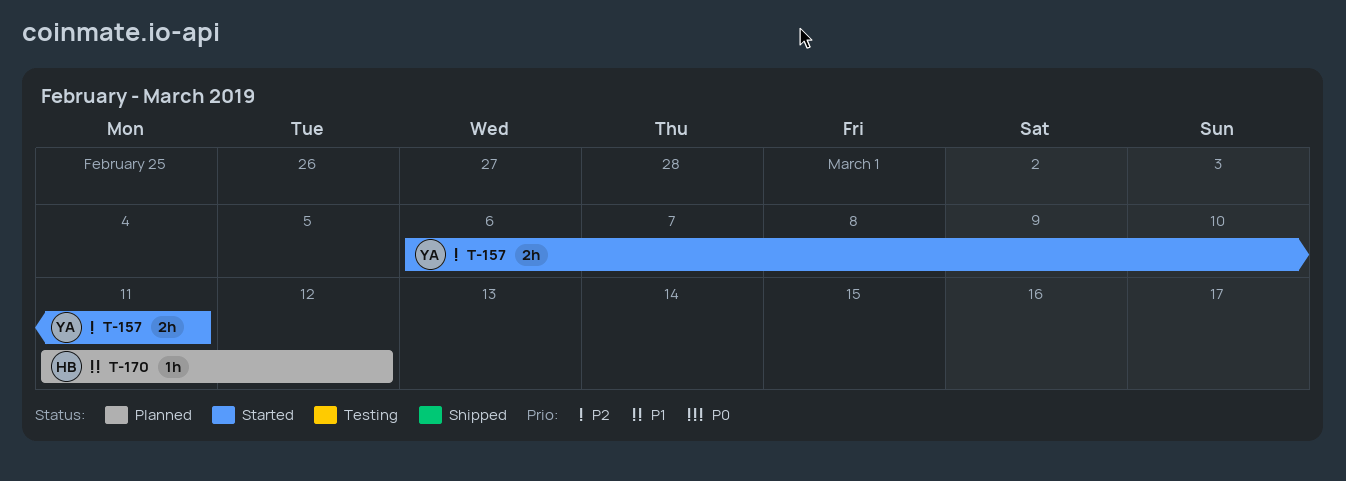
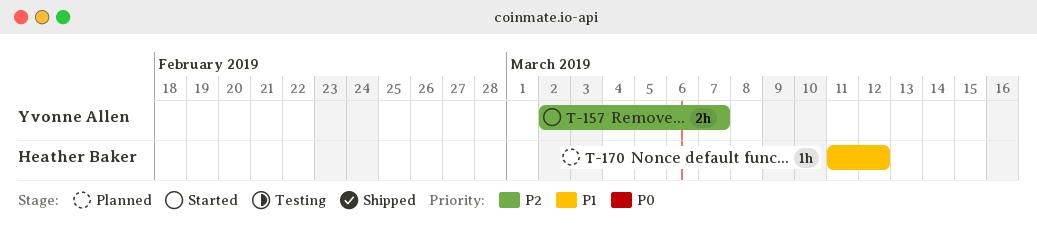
T-157, start: Mar 6 -> Mar 2
T-157, due: Mar 11 -> Mar 7

